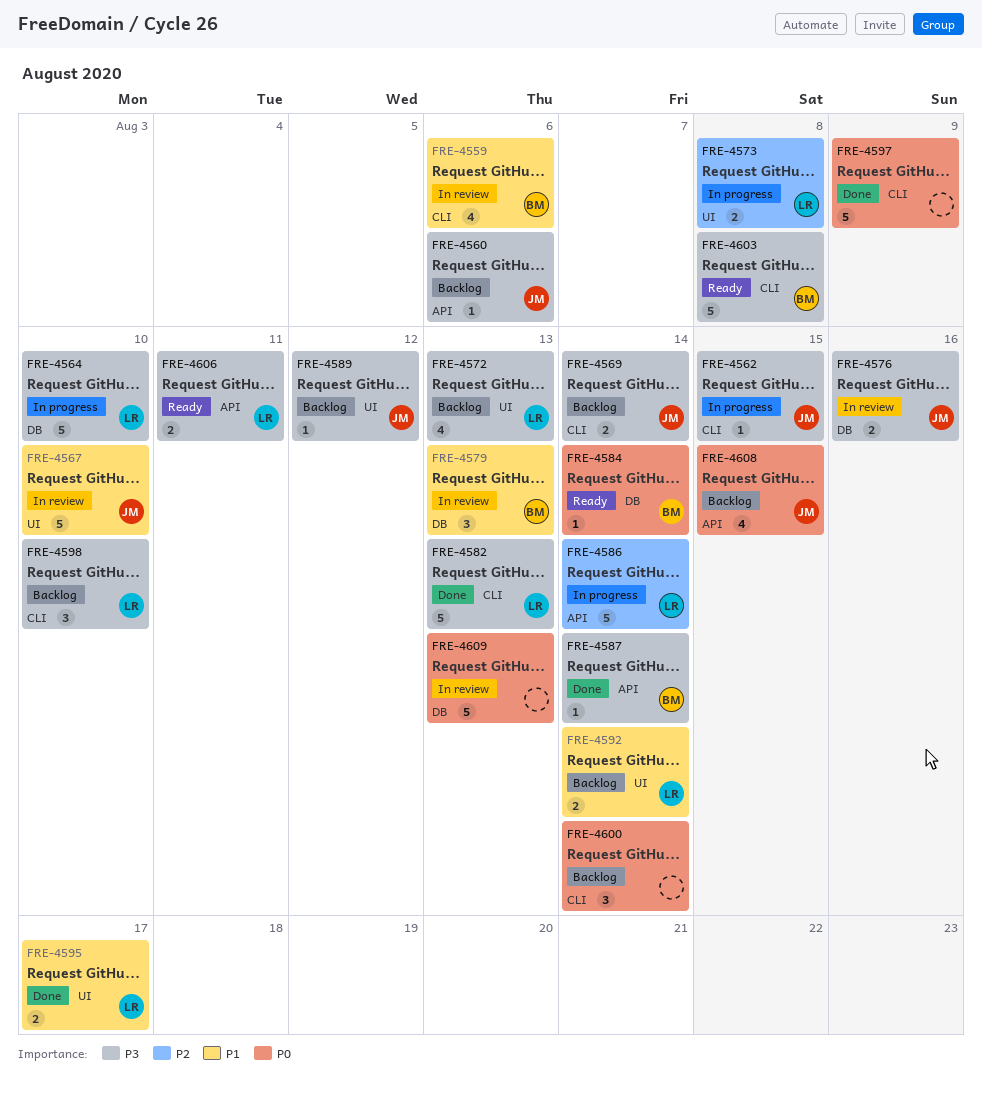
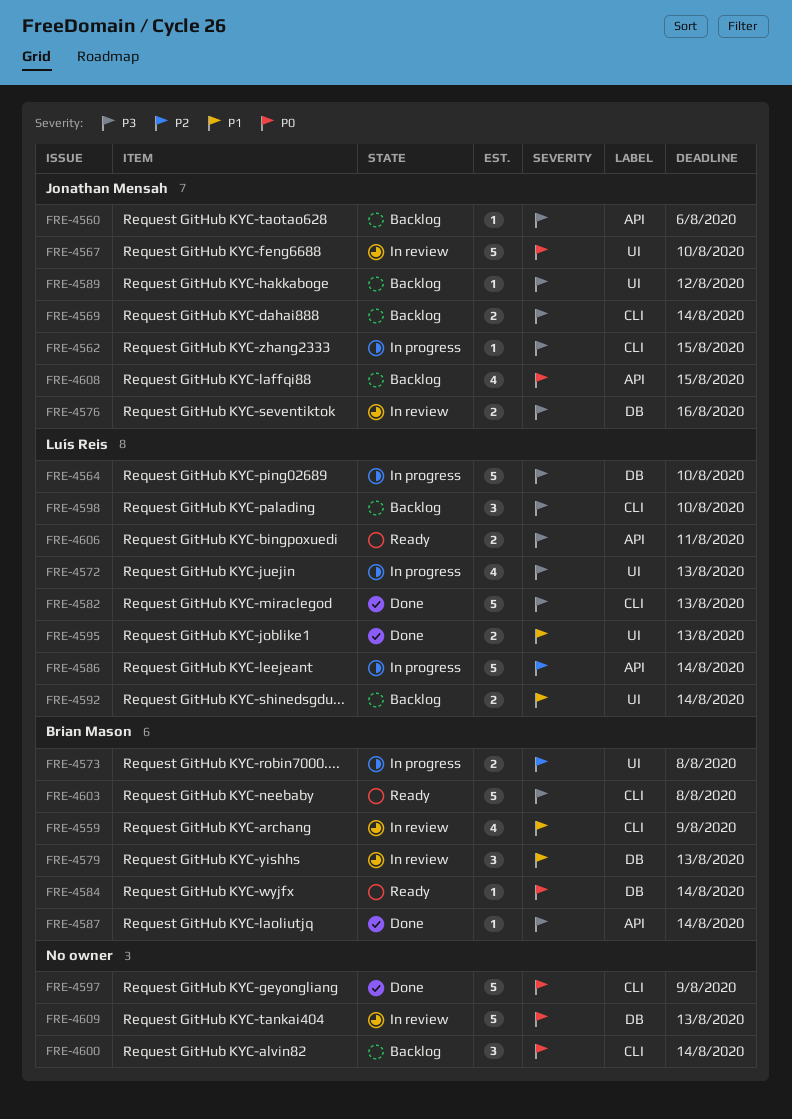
FRE-4559, due: Aug 6 -> Aug 9
FRE-4567, priority: P1 -> P0
FRE-4572, status: Backlog -> In progress
FRE-4573, owner: Luís Reis -> Brian Mason
FRE-4595, due: Aug 17 -> Aug 13

